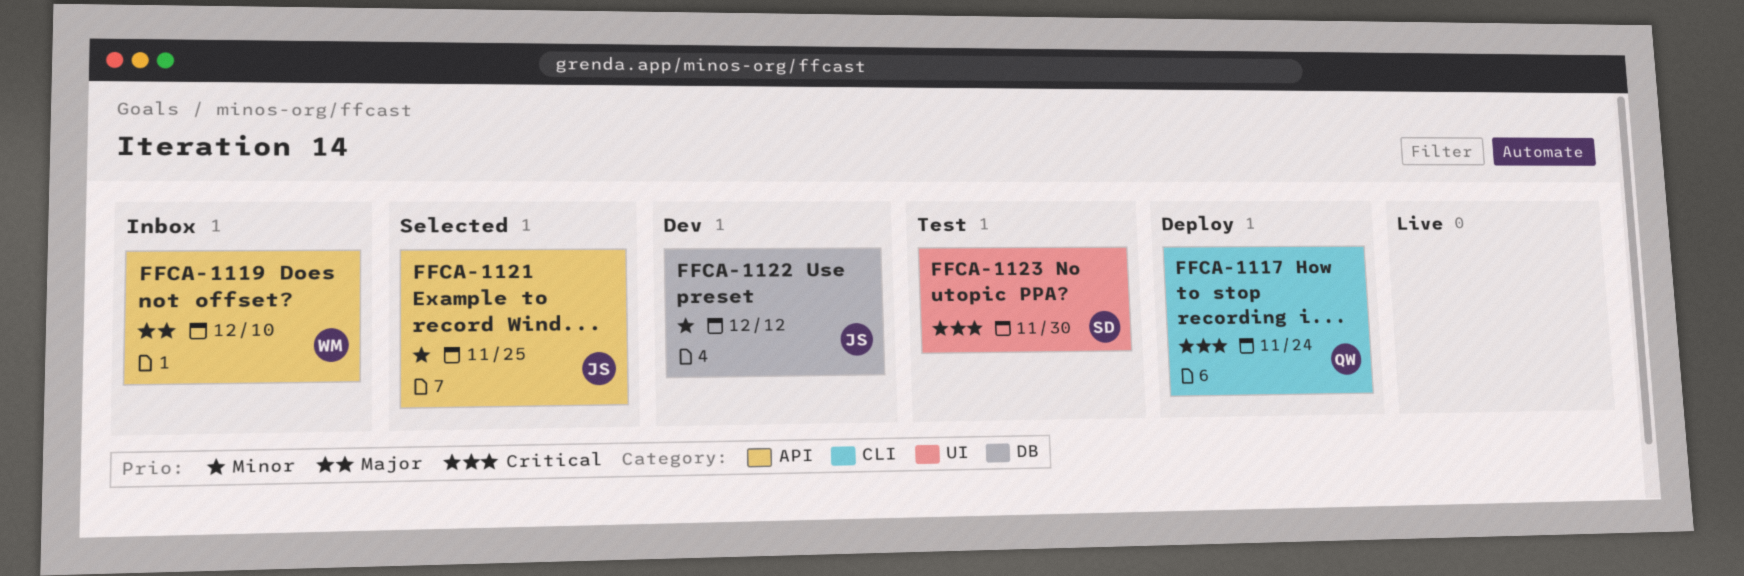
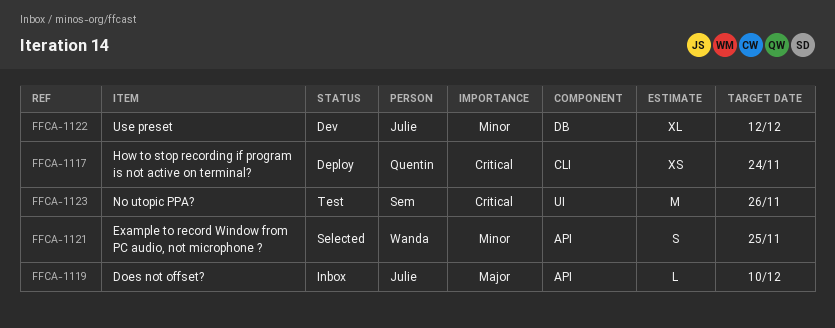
FFCA-1119, owner: Wanda -> Julie
FFCA-1121, owner: Julie -> Wanda
FFCA-1123, due: Nov 30 -> Nov 26

